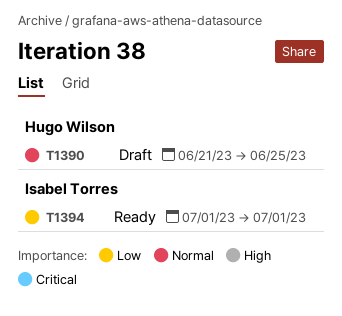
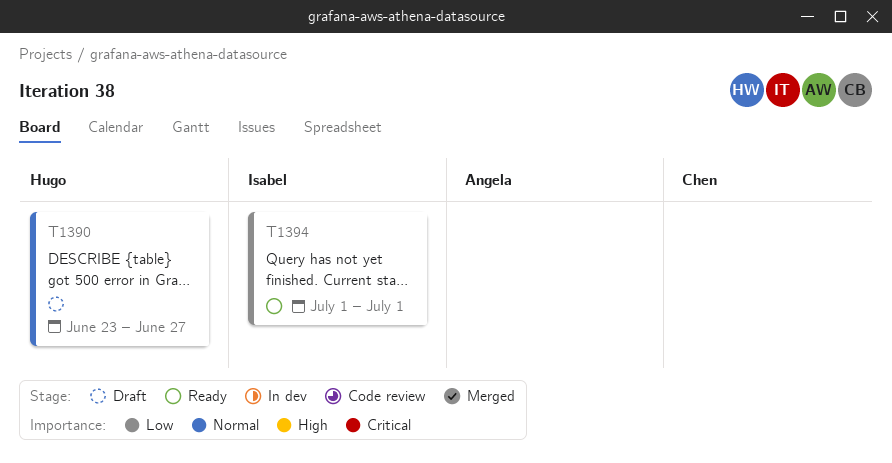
T1390, start: Jun 21 -> Jun 23
T1390, due: Jun 25 -> Jun 27

